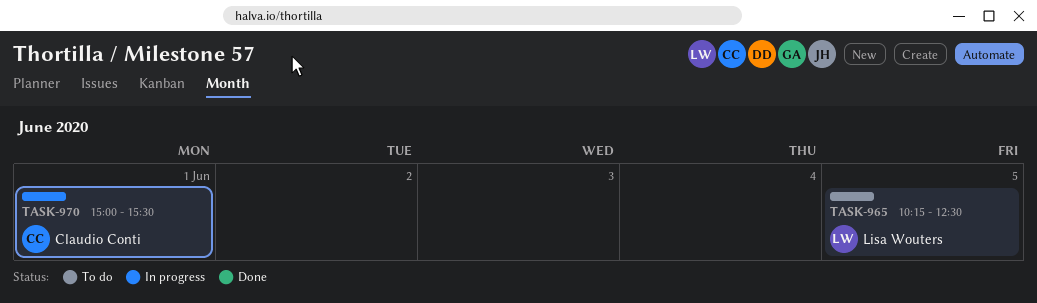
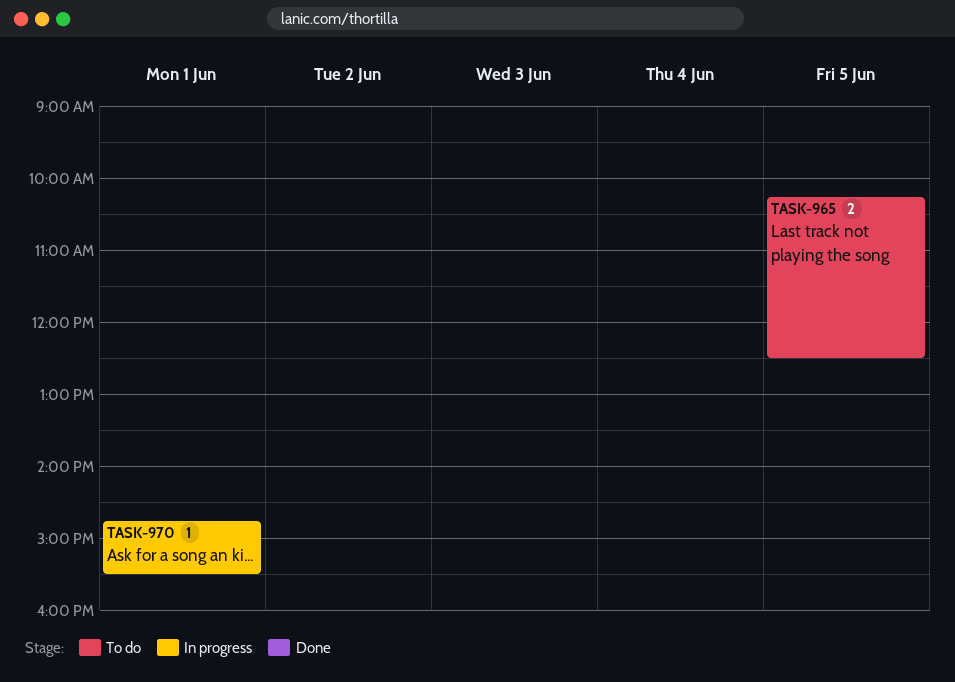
TASK-970, begins: 15:00 -> 14:45

